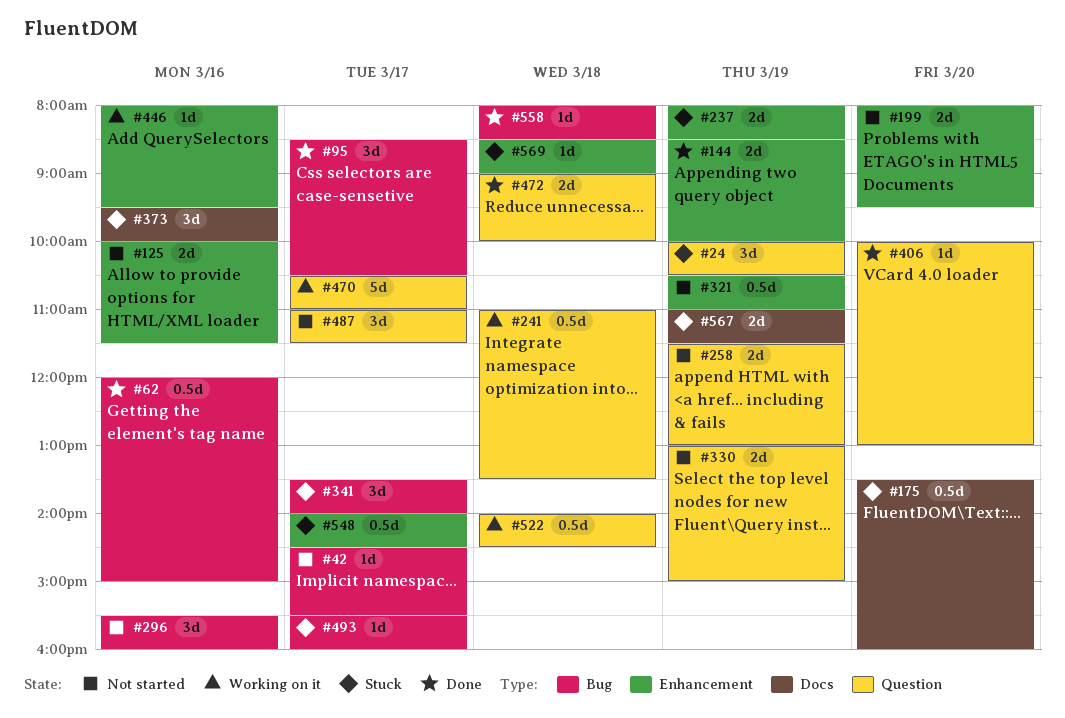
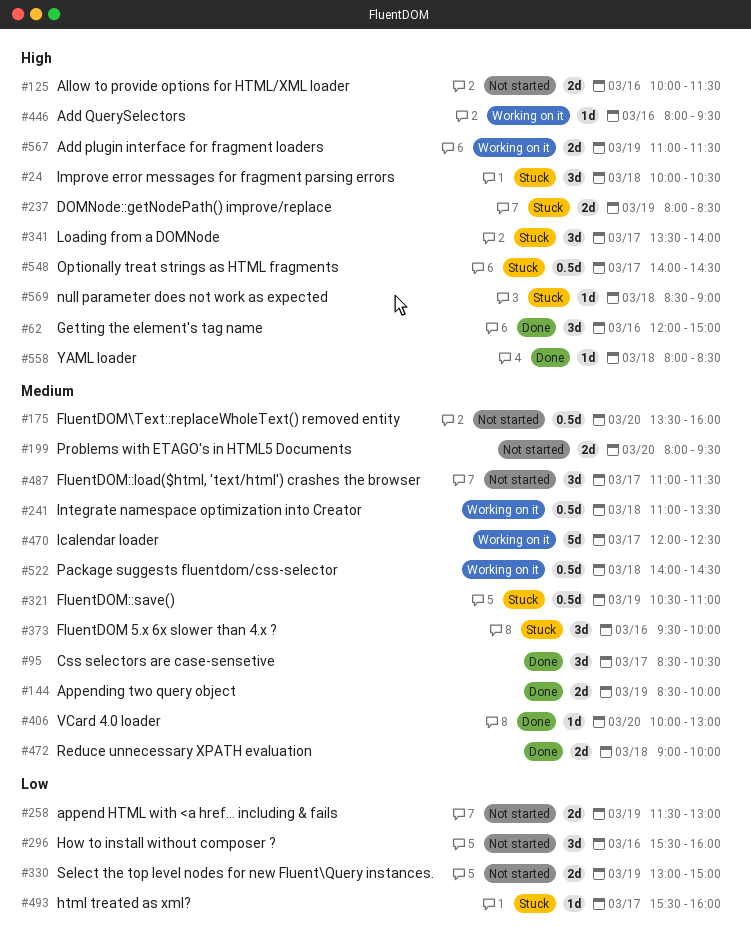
#24, day: Mar 19 -> Mar 18
#42: present -> none
#62, estimate: 0.5d -> 3d
#175, status: Stuck -> Not started
#321, status: Not started -> Stuck
#470, begins: 10:30 -> 12:00
#470, ends: 11:00 -> 12:30
#567, status: Stuck -> Working on it

